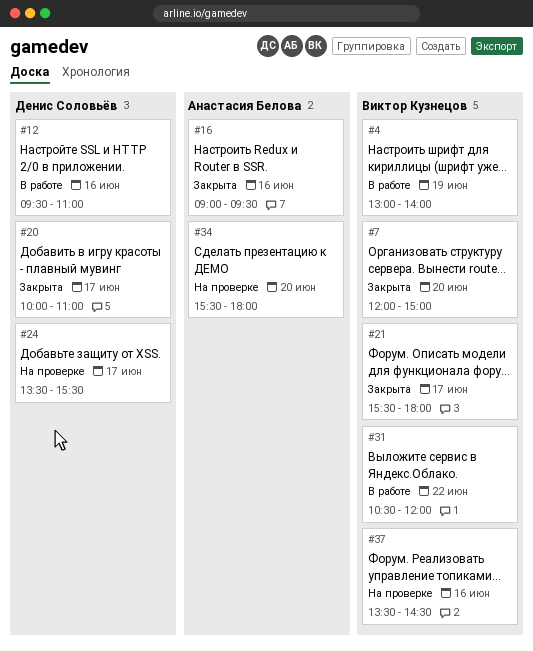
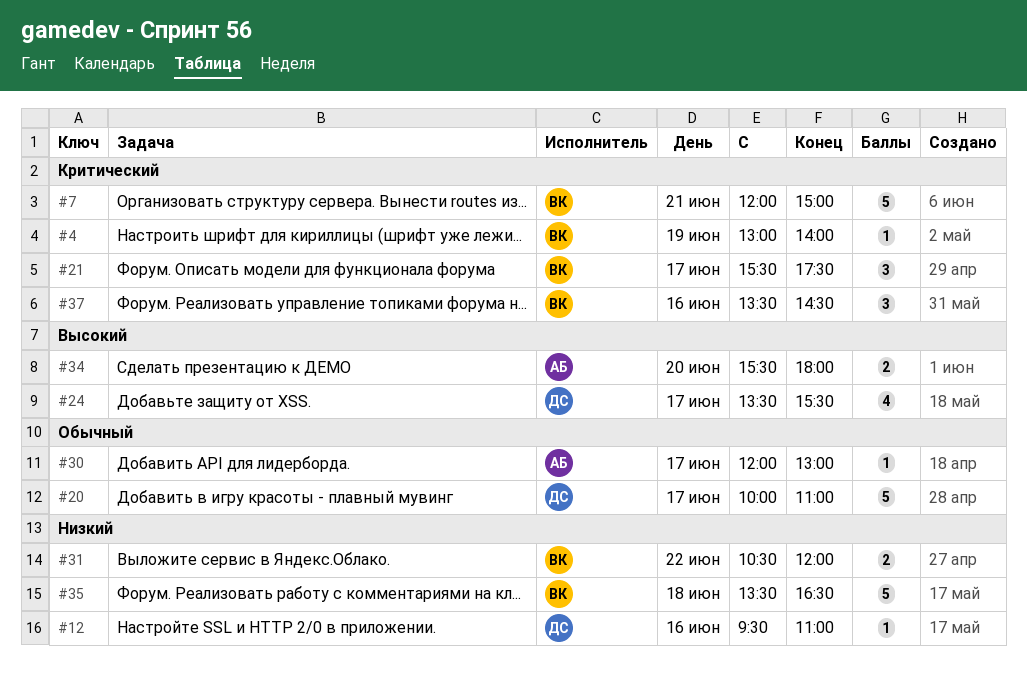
#7, day: Jun 20 -> Jun 21
#16: present -> none
#21, ends: 18:00 -> 17:30
#30: none -> present
#35: none -> present

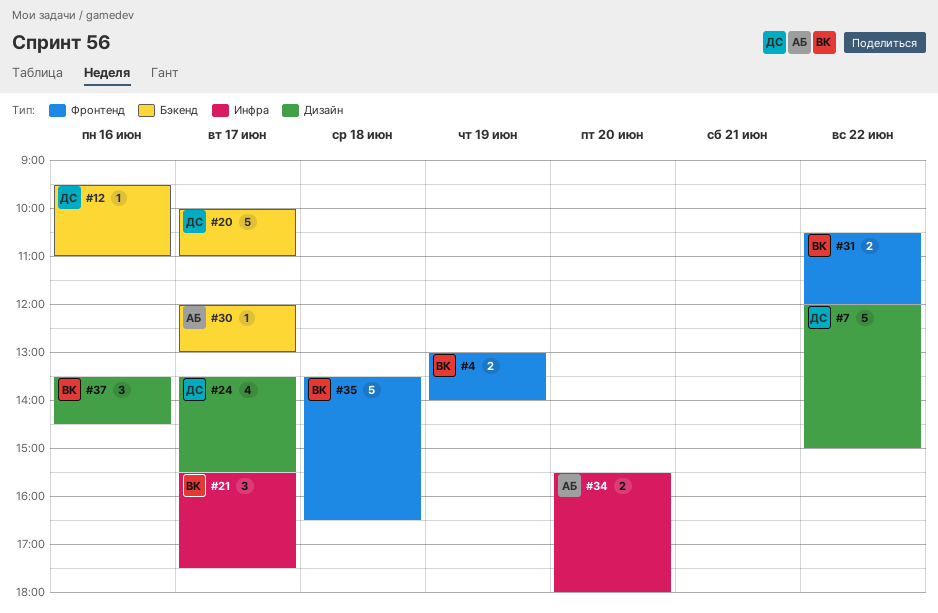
#4, estimate: 1 -> 2
#7, owner: ВК -> ДС
#7, day: Jun 21 -> Jun 22

